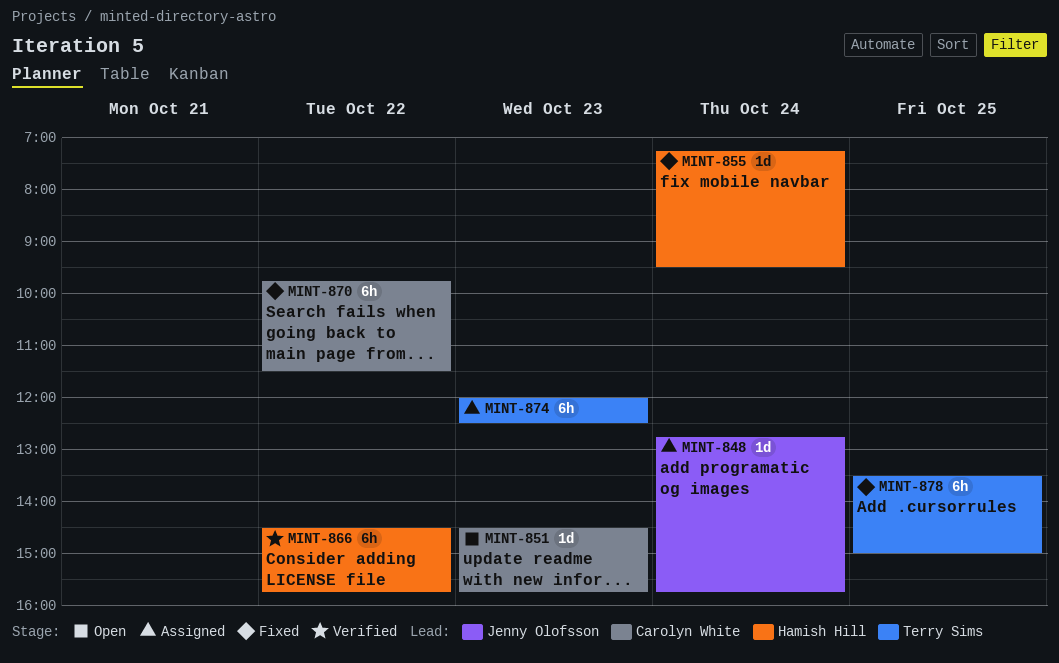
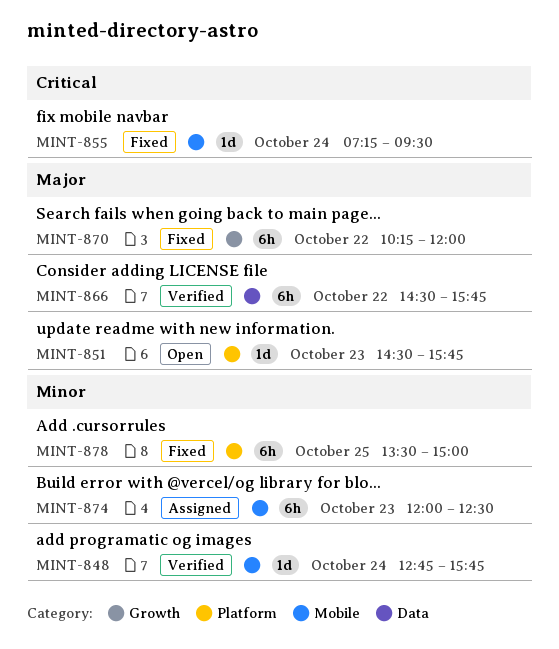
MINT-848, status: Assigned -> Verified
MINT-870, begins: 09:45 -> 10:15
MINT-870, ends: 11:30 -> 12:00

